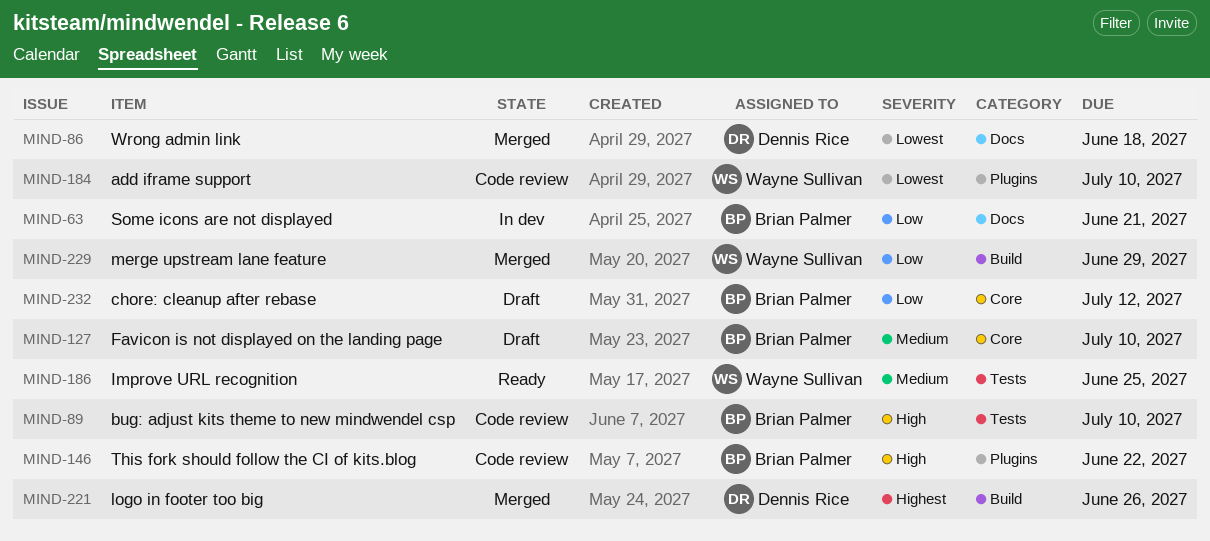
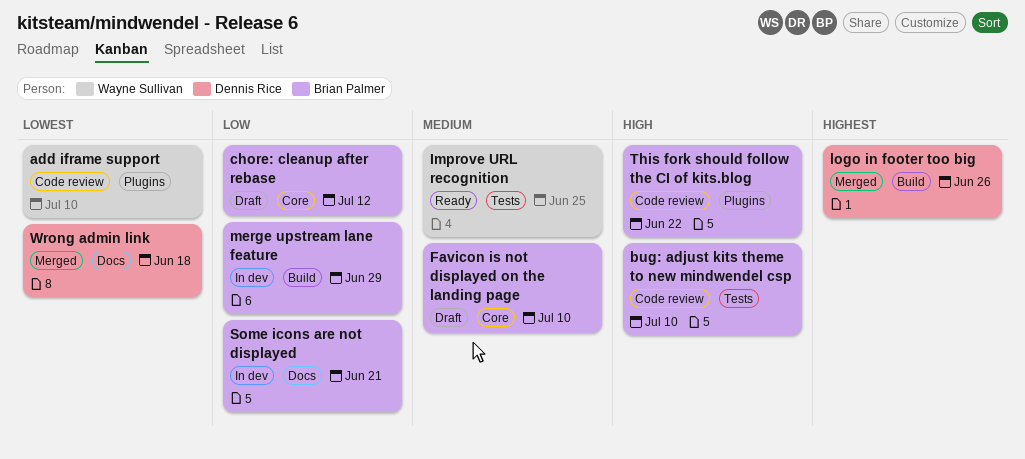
merge upstream lane feature, status: Merged -> In dev
merge upstream lane feature, owner: Wayne Sullivan -> Brian Palmer

